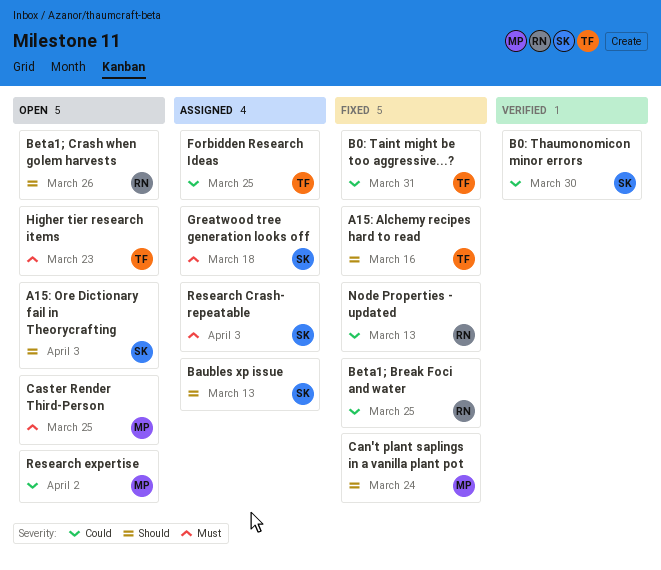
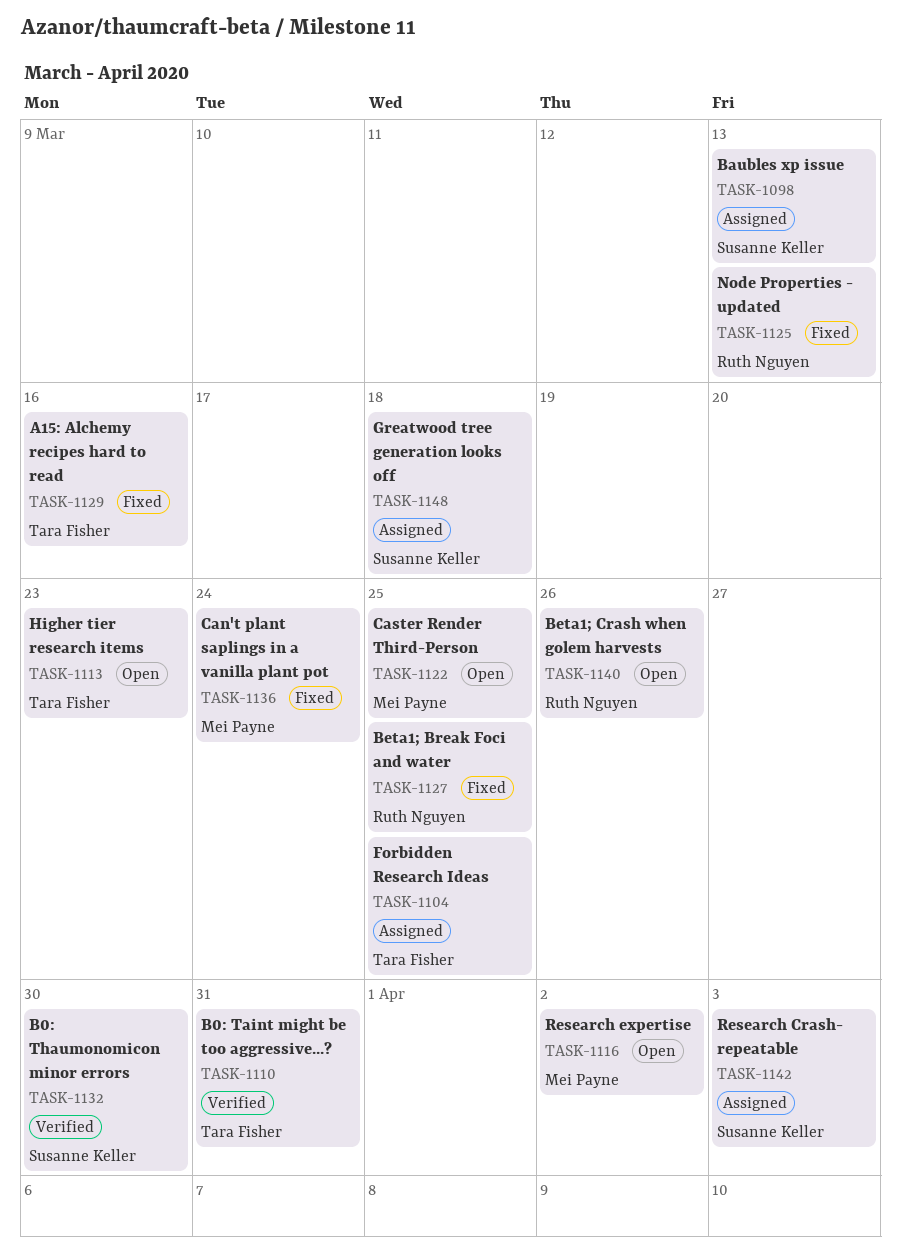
A15: Ore Dictionary fail in Theorycrafting: present -> none
B0: Taint might be too aggressive...?, status: Fixed -> Verified

